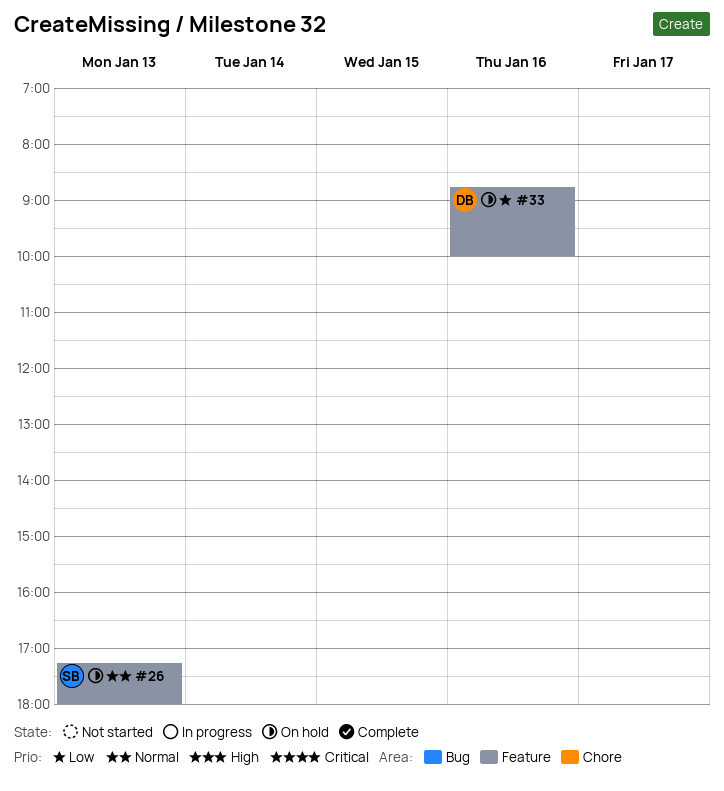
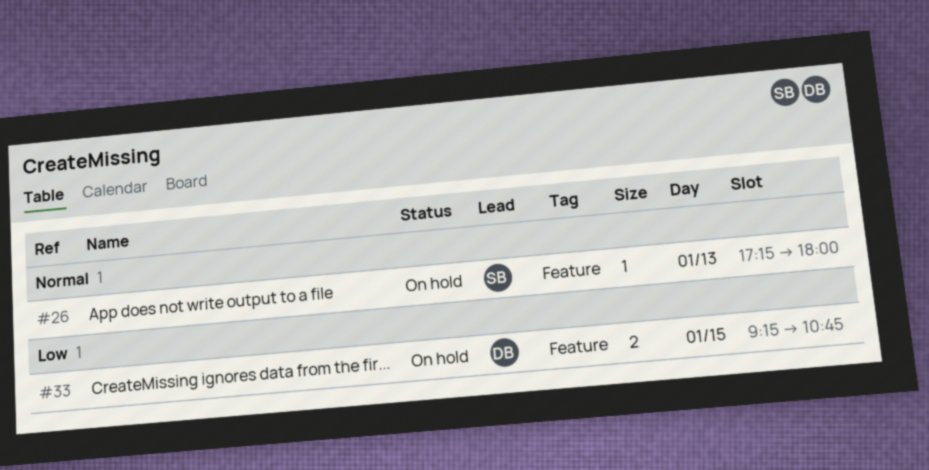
#33, day: Jan 16 -> Jan 15
#33, begins: 08:45 -> 09:15
#33, ends: 10:00 -> 10:45

